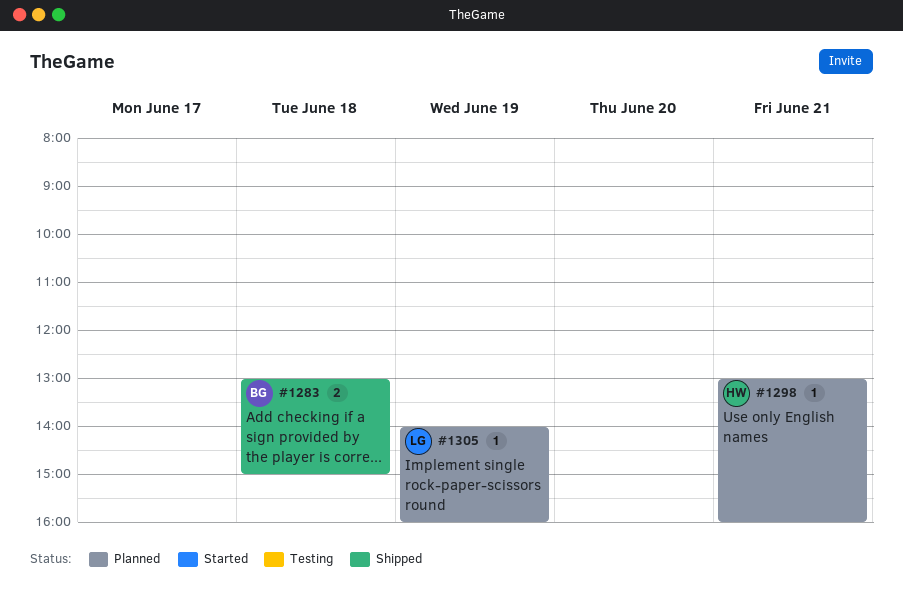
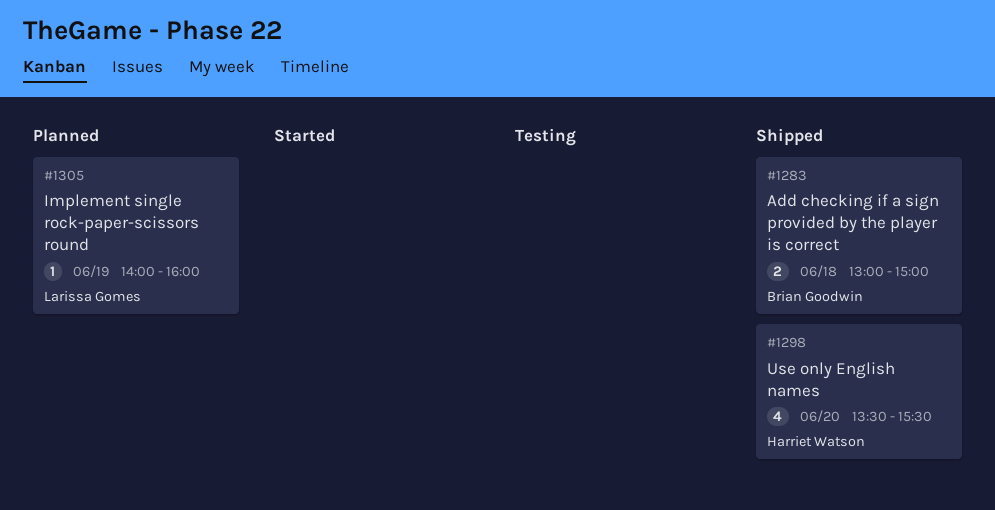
#1298, status: Planned -> Shipped
#1298, estimate: 1 -> 4
#1298, day: Jun 21 -> Jun 20
#1298, begins: 13:00 -> 13:30
#1298, ends: 16:00 -> 15:30

